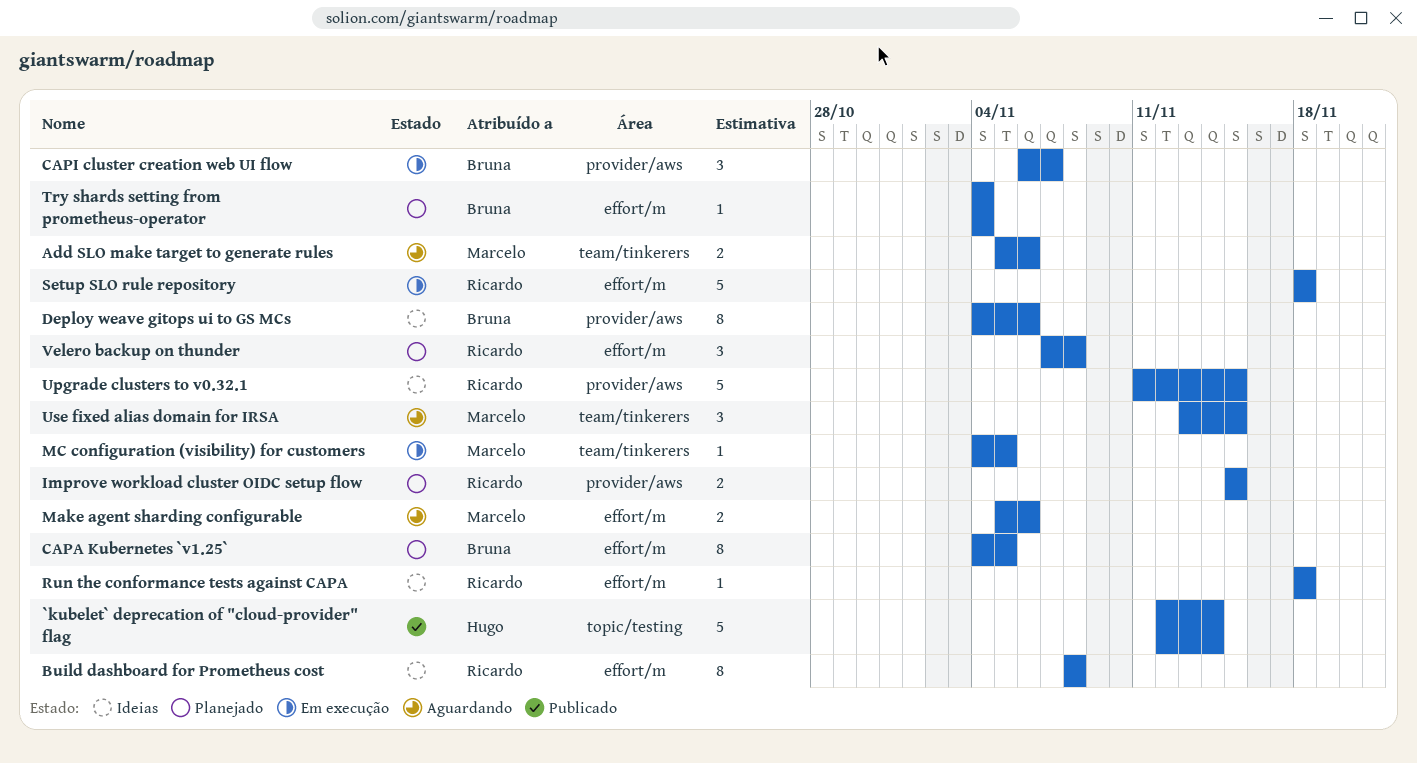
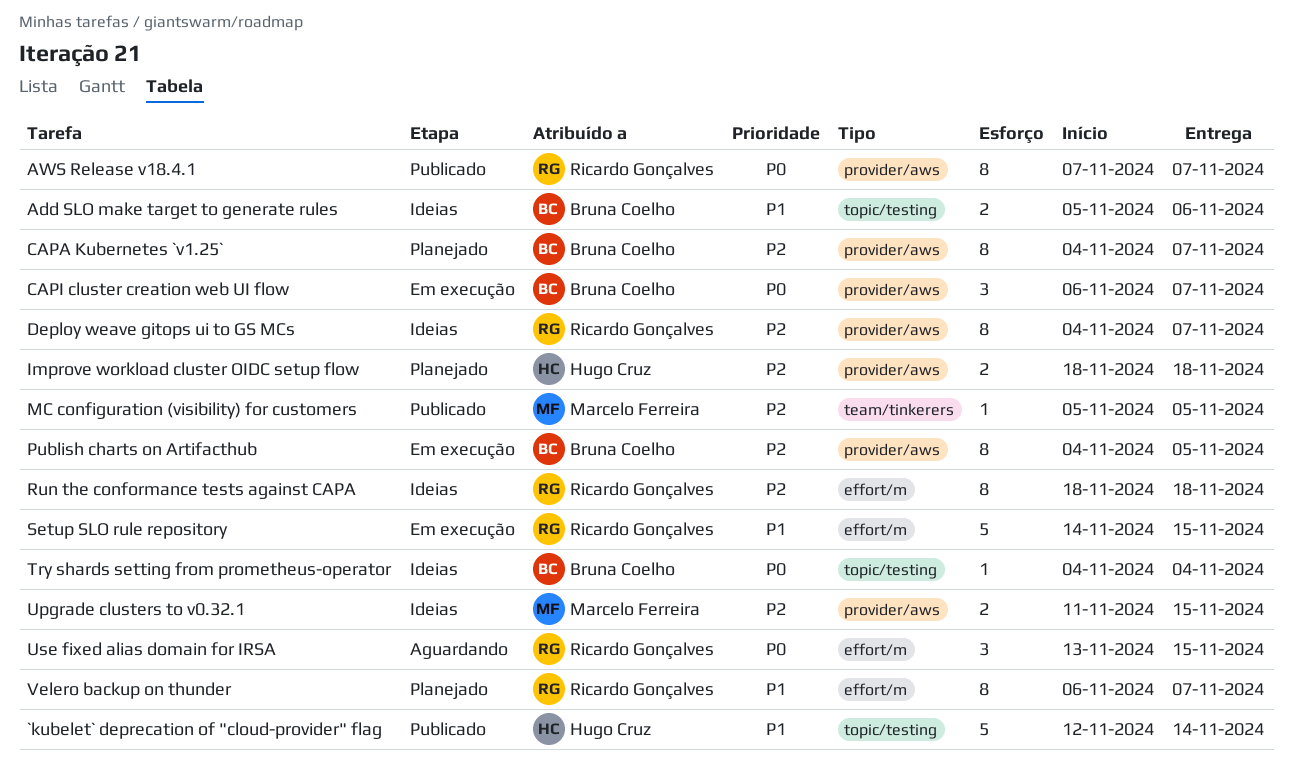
Add SLO make target to generate rules, status: Aguardando -> Ideias
Add SLO make target to generate rules, owner: Marcelo Ferreira -> Bruna Coelho
Add SLO make target to generate rules, label: team/tinkerers -> topic/testing
AWS Release v18.4.1: none -> present
Build dashboard for Prometheus cost: present -> none
CAPA Kubernetes `v1.25`, label: effort/m -> provider/aws
CAPA Kubernetes `v1.25`, due: Nov 5 -> Nov 7
Deploy weave gitops ui to GS MCs, owner: Bruna Coelho -> Ricardo Gonçalves
Deploy weave gitops ui to GS MCs, due: Nov 6 -> Nov 7
Improve workload cluster OIDC setup flow, owner: Ricardo Gonçalves -> Hugo Cruz
Improve workload cluster OIDC setup flow, start: Nov 15 -> Nov 18
Improve workload cluster OIDC setup flow, due: Nov 15 -> Nov 18
Make agent sharding configurable: present -> none
MC configuration (visibility) for customers, status: Em execução -> Publicado
MC configuration (visibility) for customers, start: Nov 4 -> Nov 5
Publish charts on Artifacthub: none -> present
Run the conformance tests against CAPA, estimate: 1 -> 8
Setup SLO rule repository, start: Nov 18 -> Nov 14
Setup SLO rule repository, due: Nov 18 -> Nov 15
Try shards setting from prometheus-operator, status: Planejado -> Ideias
Try shards setting from prometheus-operator, label: effort/m -> topic/testing
Upgrade clusters to v0.32.1, owner: Ricardo Gonçalves -> Marcelo Ferreira
Upgrade clusters to v0.32.1, estimate: 5 -> 2
Use fixed alias domain for IRSA, owner: Marcelo Ferreira -> Ricardo Gonçalves
Use fixed alias domain for IRSA, label: team/tinkerers -> effort/m
Velero backup on thunder, estimate: 3 -> 8
Velero backup on thunder, start: Nov 7 -> Nov 6
Velero backup on thunder, due: Nov 8 -> Nov 7

